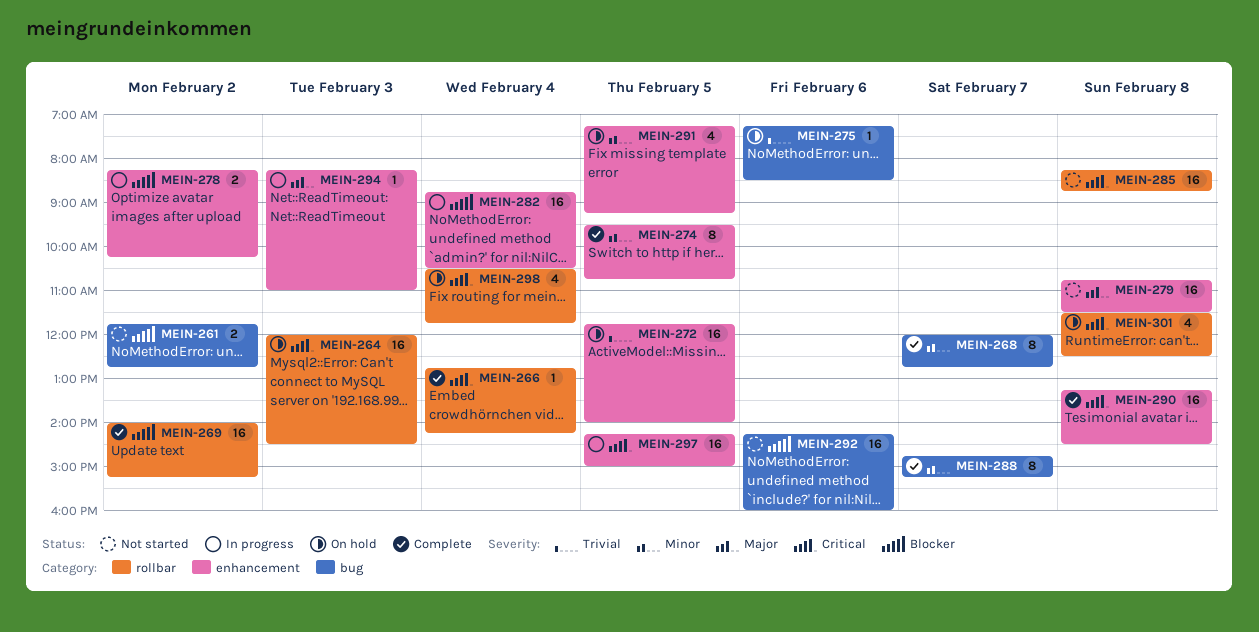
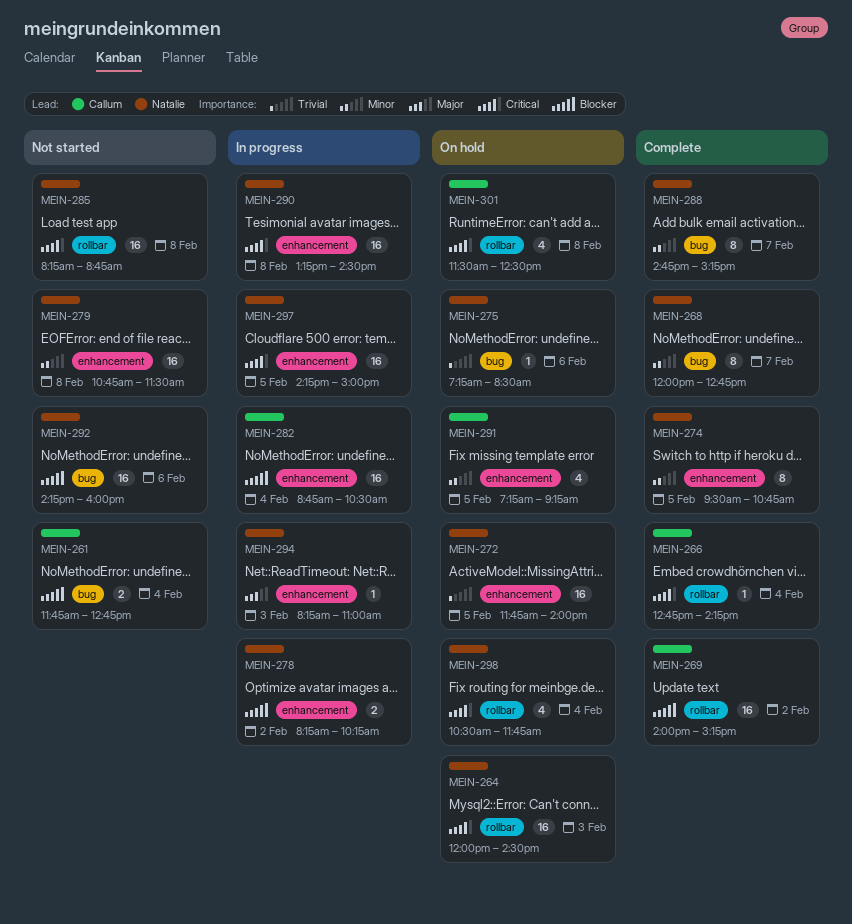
MEIN-261, day: Feb 2 -> Feb 4
MEIN-279, priority: Major -> Minor
MEIN-290, status: Complete -> In progress

